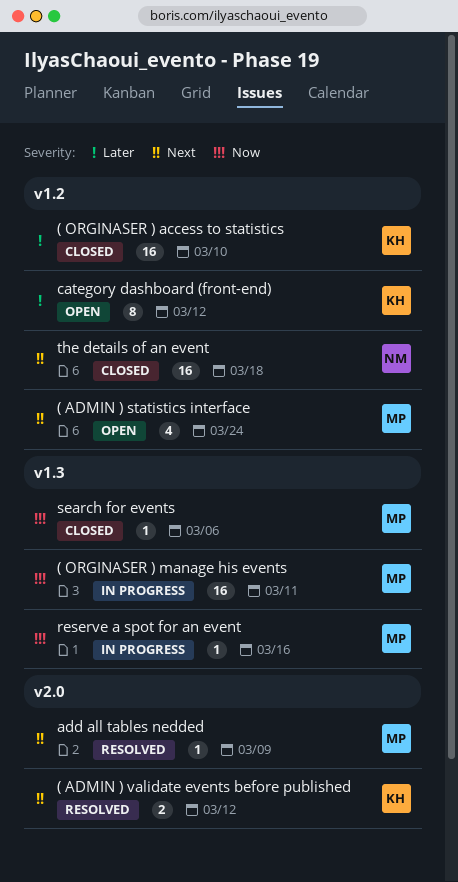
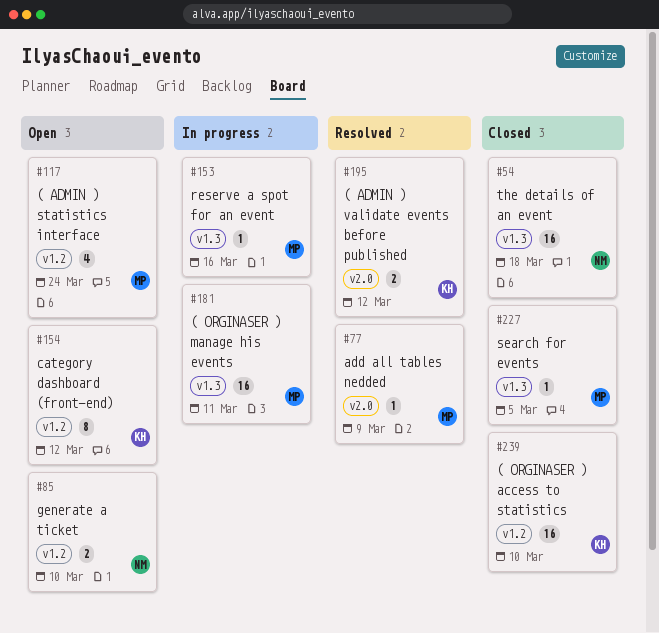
generate a ticket: none -> present
search for events, due: Mar 6 -> Mar 5
the details of an event, label: v1.2 -> v1.3

